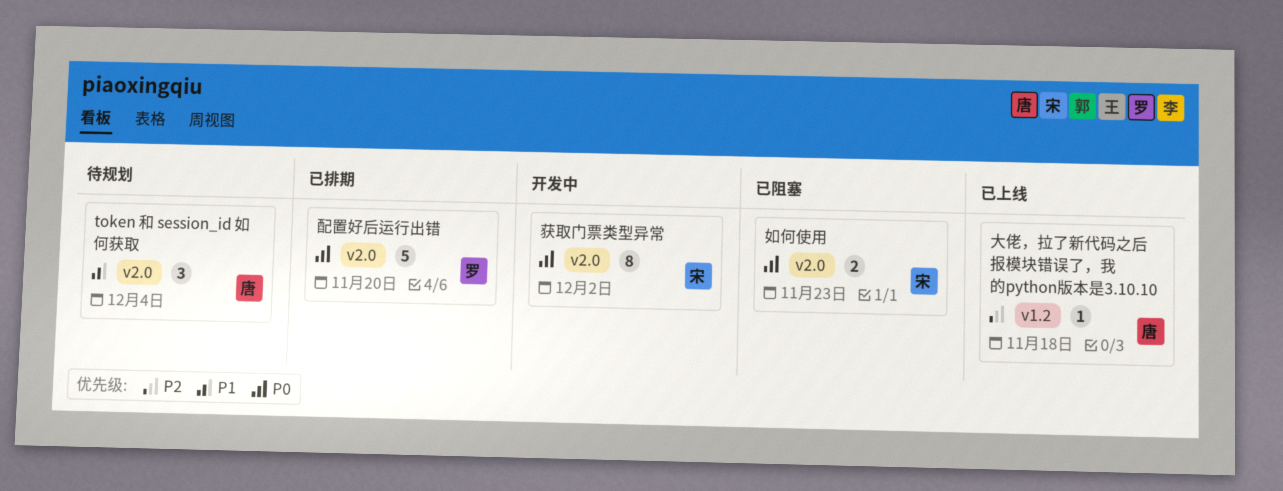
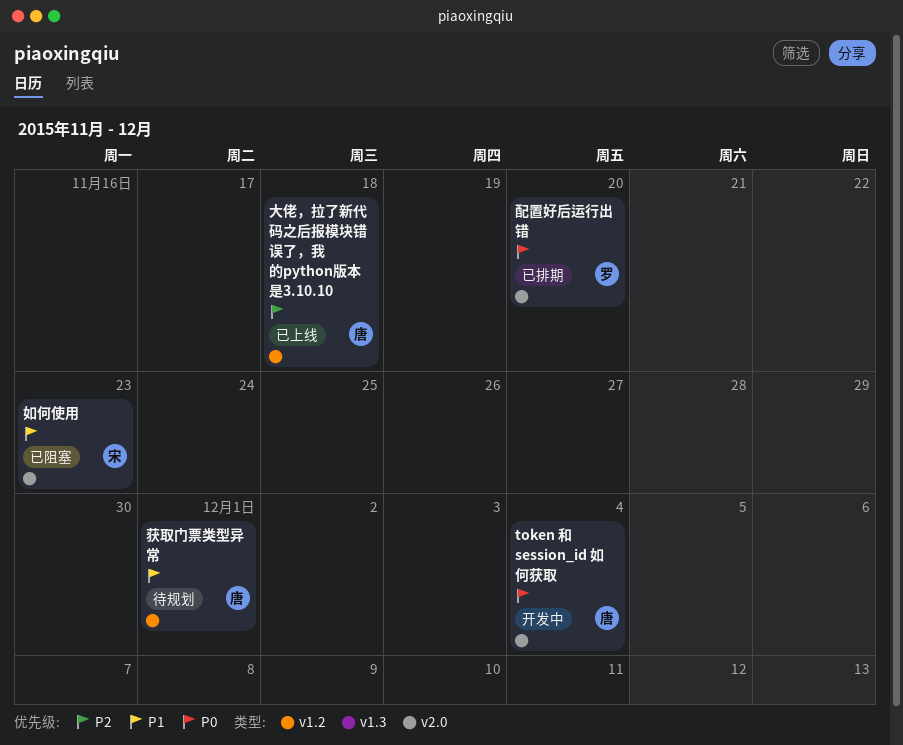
token 和 session_id 如何获取, status: 待规划 -> 开发中
token 和 session_id 如何获取, priority: P1 -> P0
如何使用, priority: P0 -> P1
获取门票类型异常, status: 开发中 -> 待规划
获取门票类型异常, owner: 宋 -> 唐
获取门票类型异常, priority: P0 -> P1
获取门票类型异常, label: v2.0 -> v1.2
获取门票类型异常, due: Dec 2 -> Dec 1

